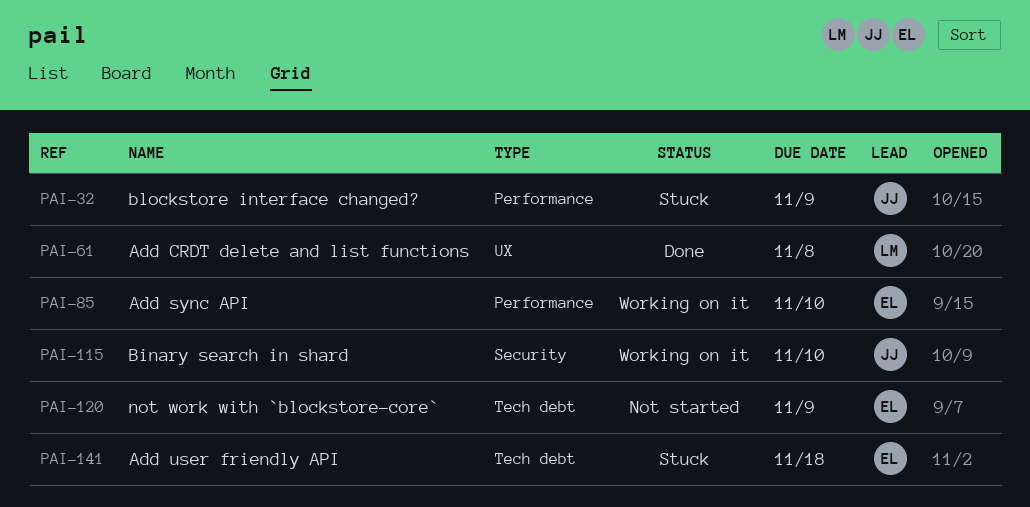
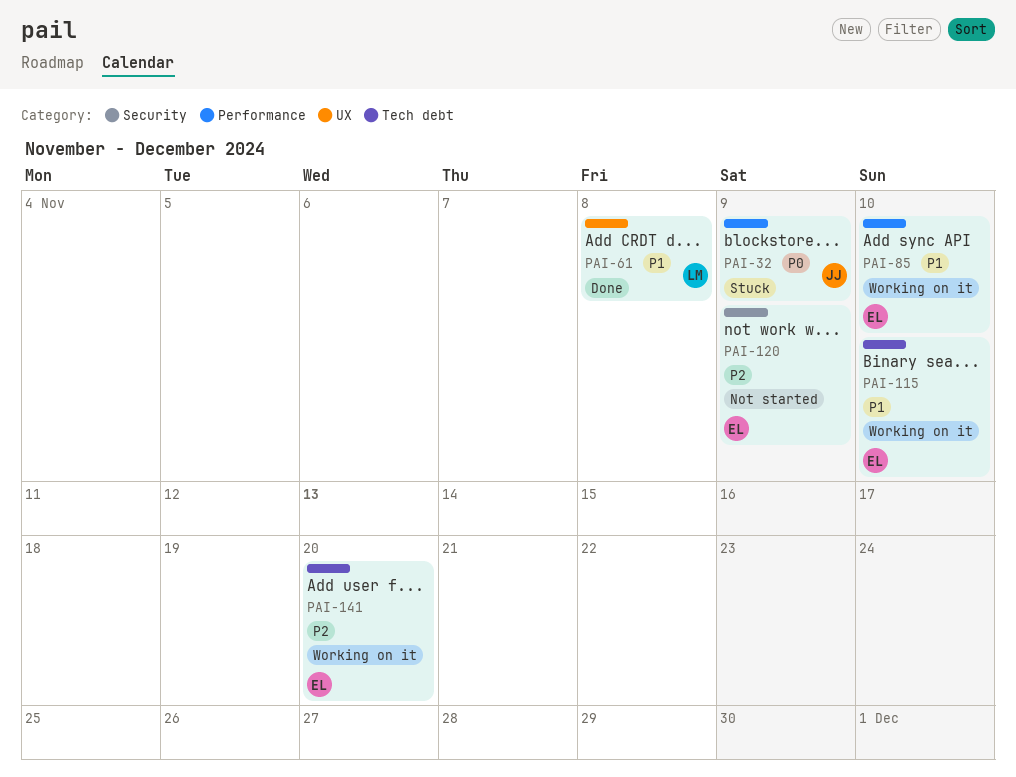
PAI-115, owner: JJ -> EL
PAI-115, label: Security -> Tech debt
PAI-120, label: Tech debt -> Security
PAI-141, status: Stuck -> Working on it
PAI-141, due: Nov 18 -> Nov 20

